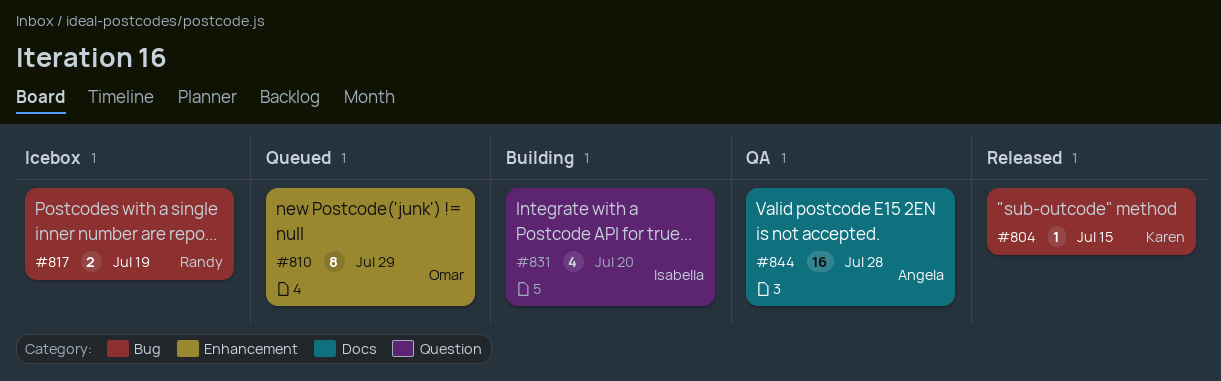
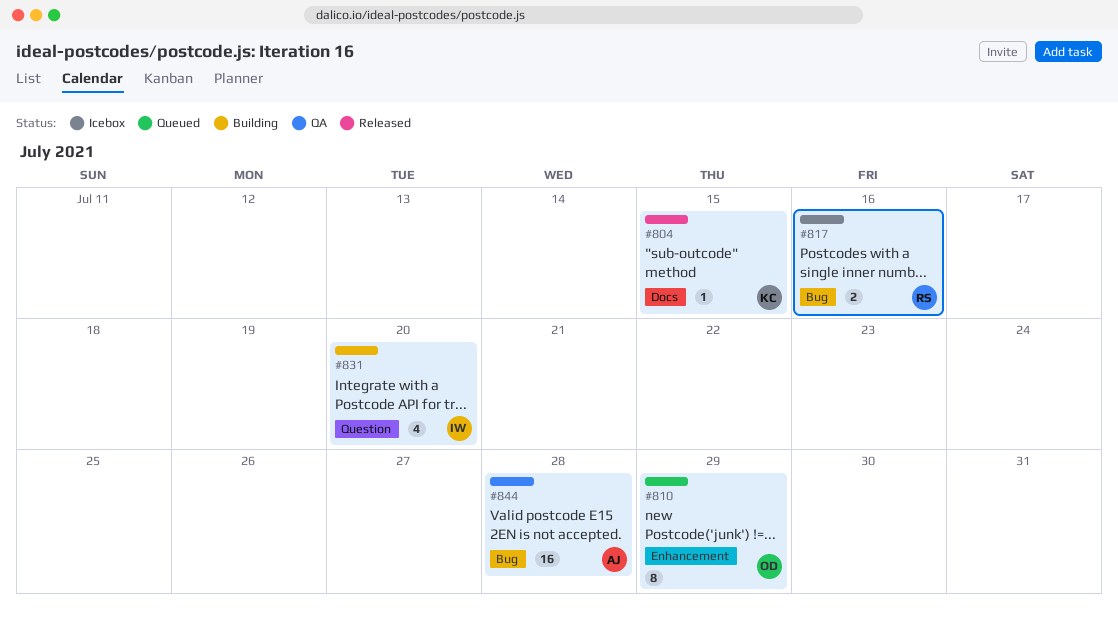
#804, label: Bug -> Docs
#817, due: Jul 19 -> Jul 16
#844, label: Docs -> Bug

